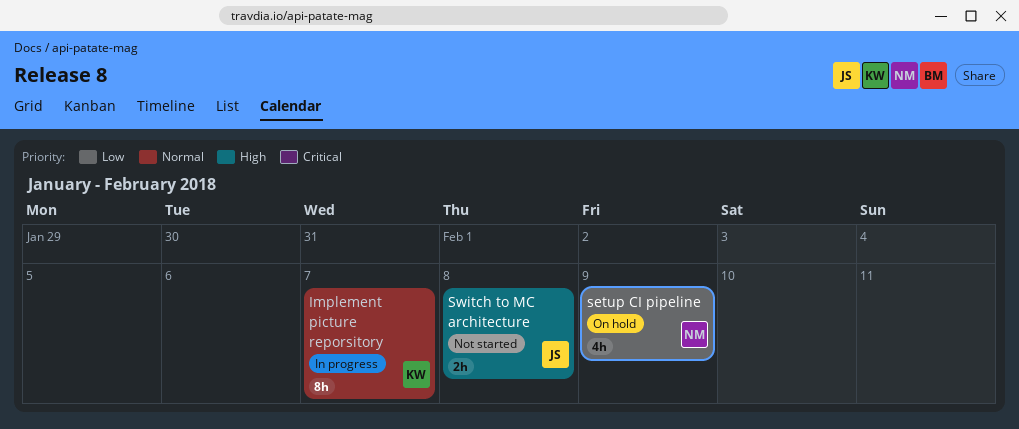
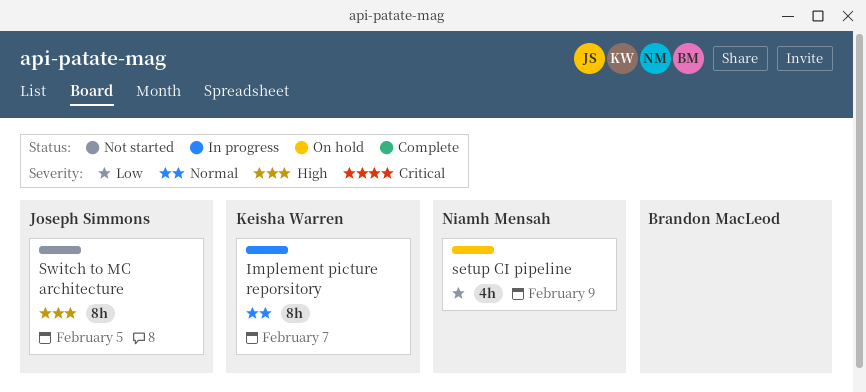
Switch to MC architecture, estimate: 2h -> 8h
Switch to MC architecture, due: Feb 8 -> Feb 5

